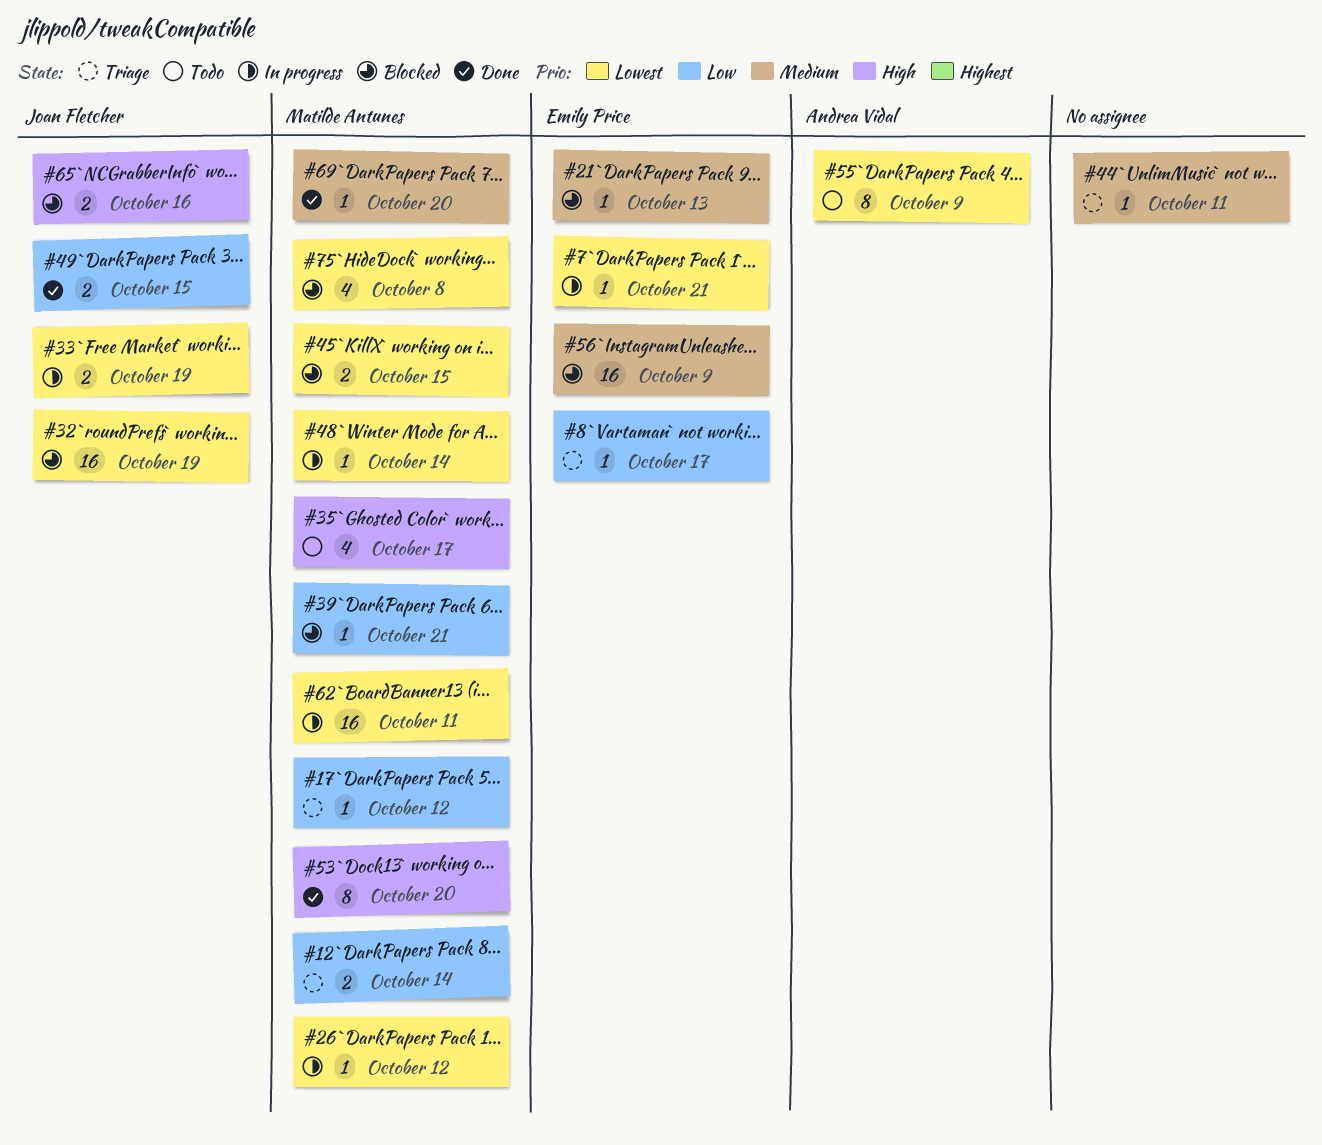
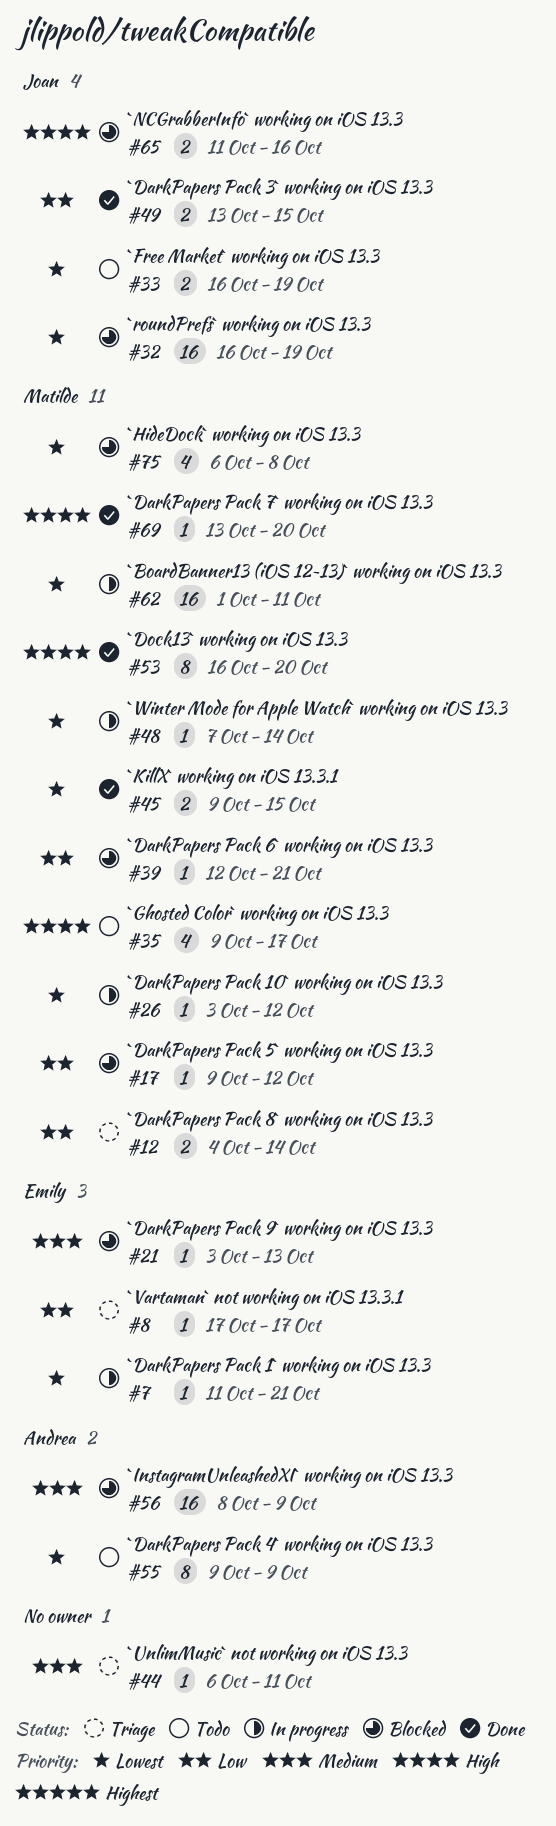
#17, status: Triage -> Blocked
#33, status: In progress -> Todo
#45, status: Blocked -> Done
#56, owner: Emily Price -> Andrea Vidal
#69, priority: Medium -> High

